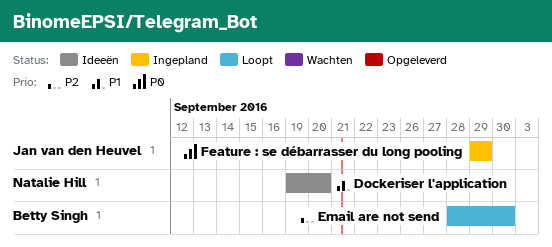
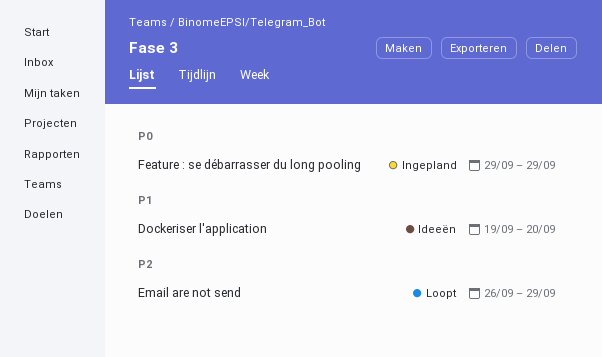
Email are not send, start: Sep 28 -> Sep 26
Email are not send, due: Sep 30 -> Sep 29

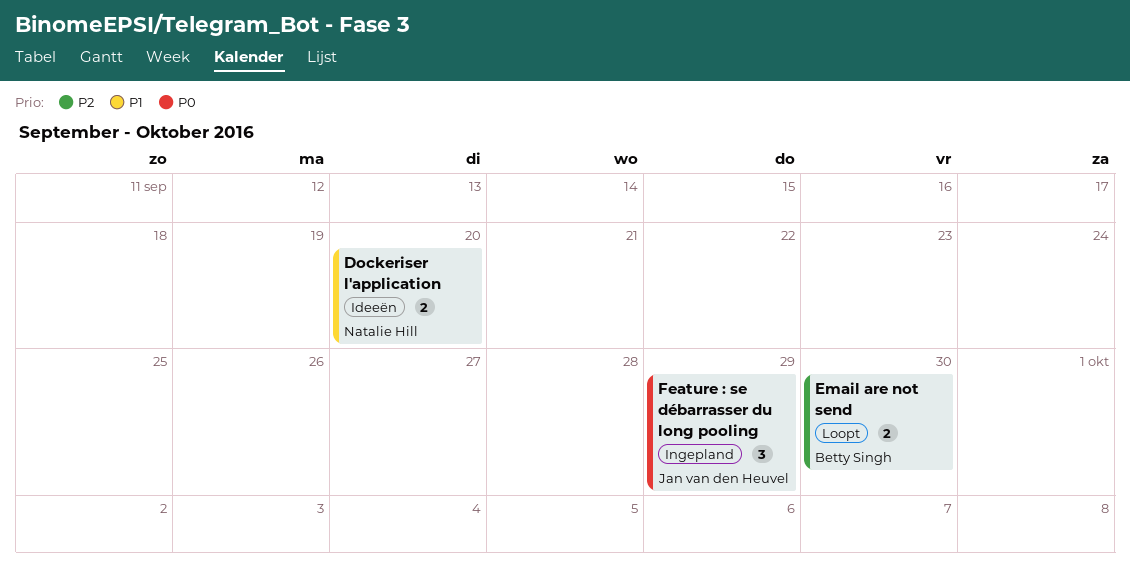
Email are not send, due: Sep 29 -> Sep 30

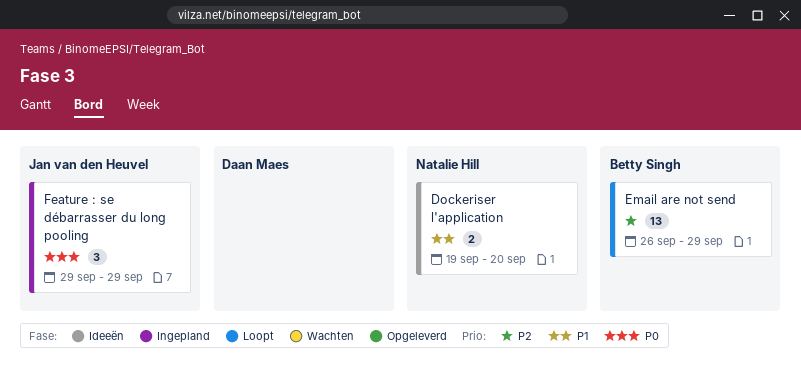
Email are not send, estimate: 2 -> 13
Email are not send, due: Sep 30 -> Sep 29

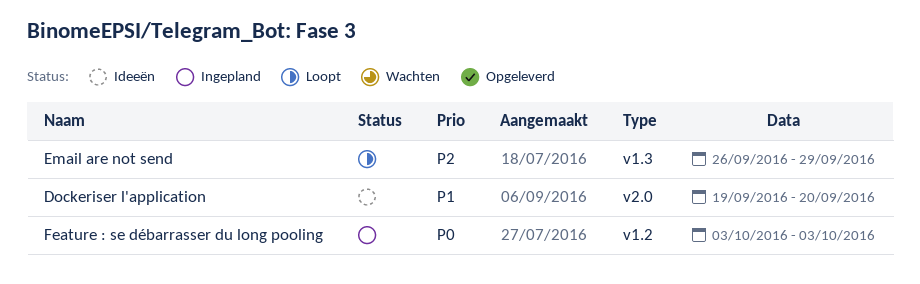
Feature : se débarrasser du long pooling, start: Sep 29 -> Oct 3
Feature : se débarrasser du long pooling, due: Sep 29 -> Oct 3

